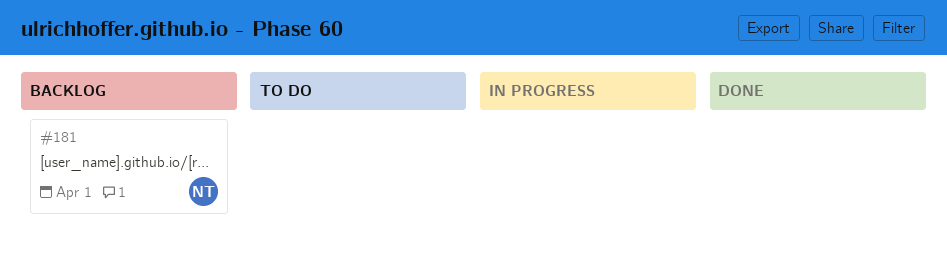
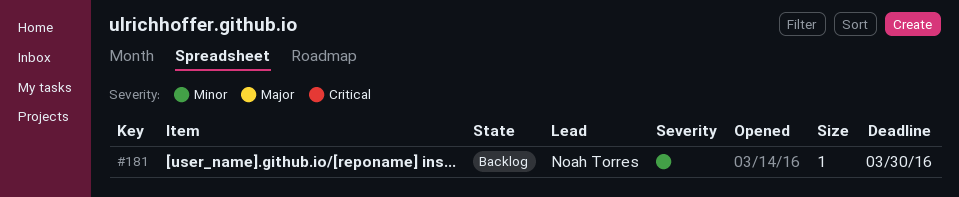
#181, due: Apr 1 -> Mar 30

